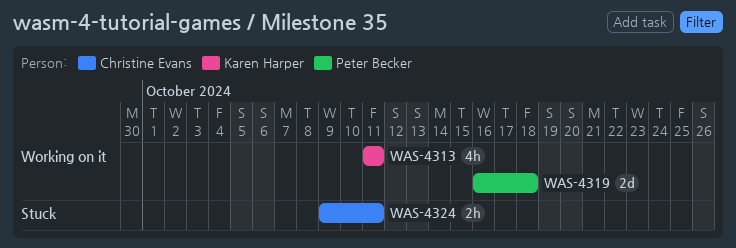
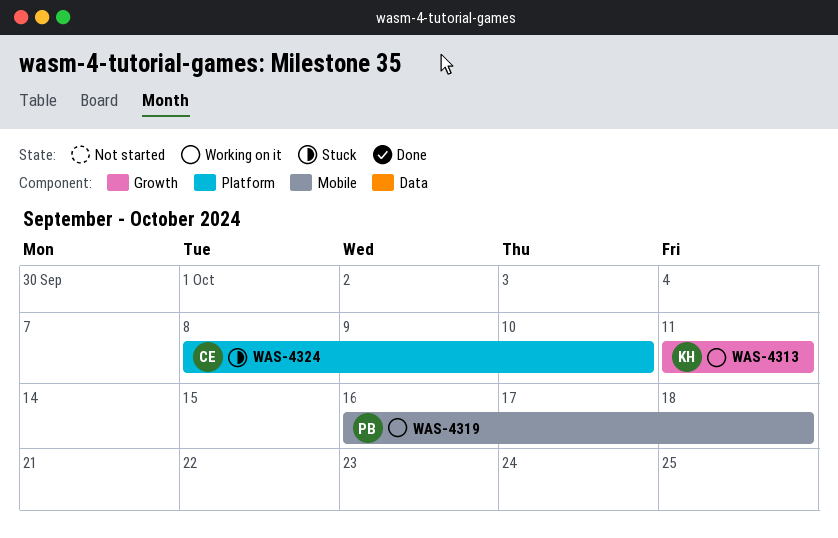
WAS-4324, start: Oct 9 -> Oct 8
WAS-4324, due: Oct 11 -> Oct 10

